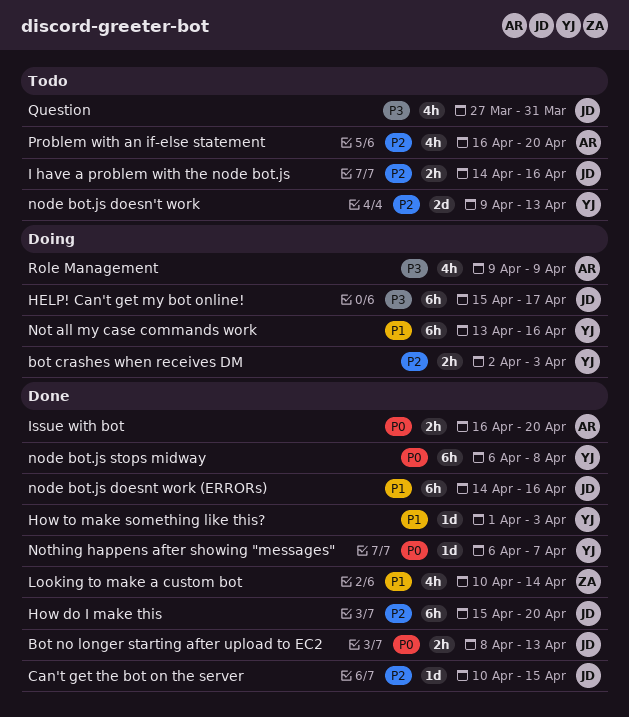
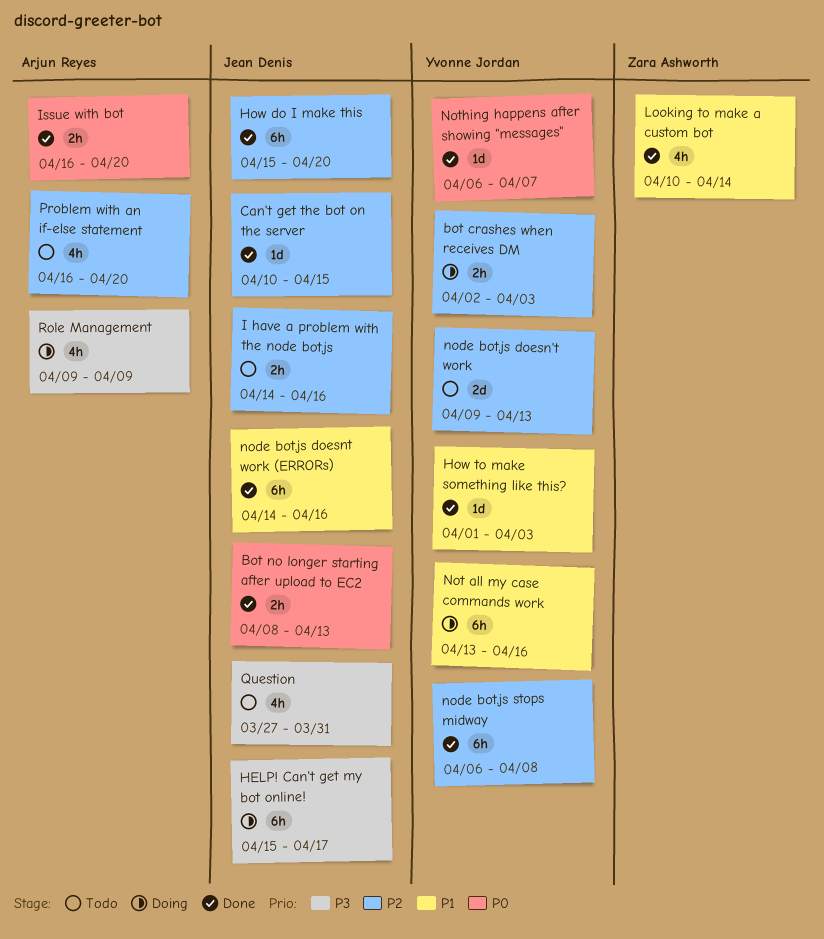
node bot.js stops midway, priority: P0 -> P2

